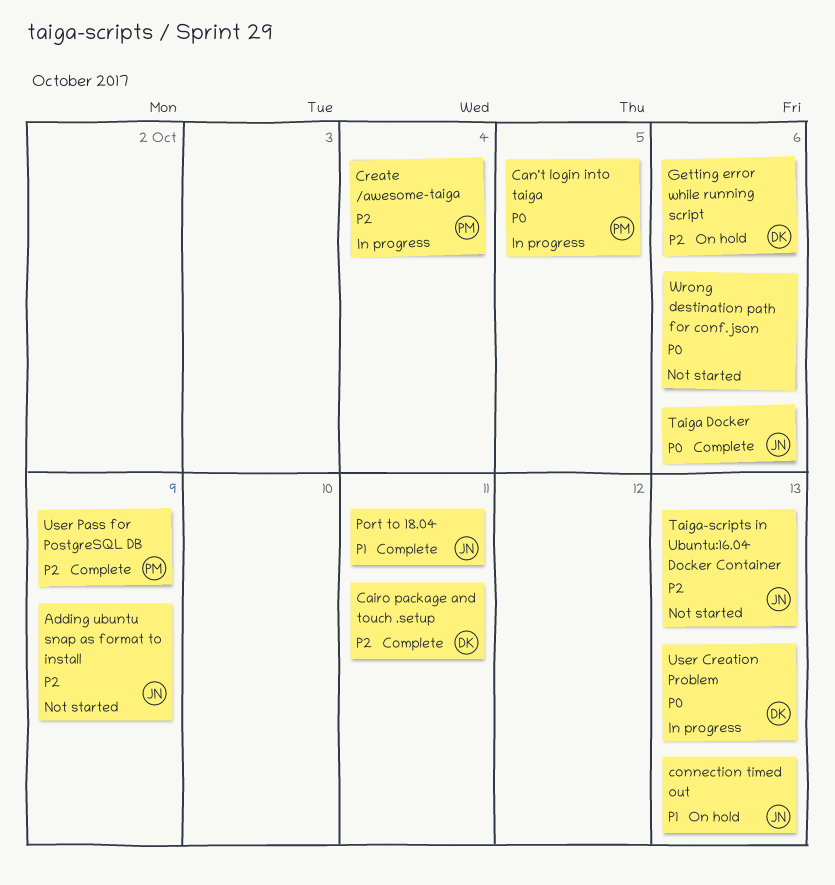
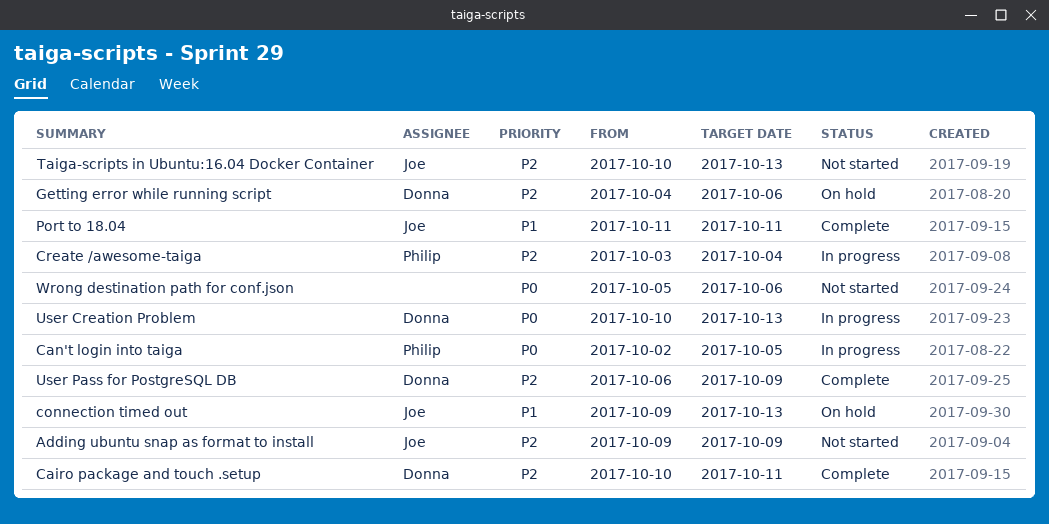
Taiga Docker: present -> none
User Pass for PostgreSQL DB, owner: Philip -> Donna

